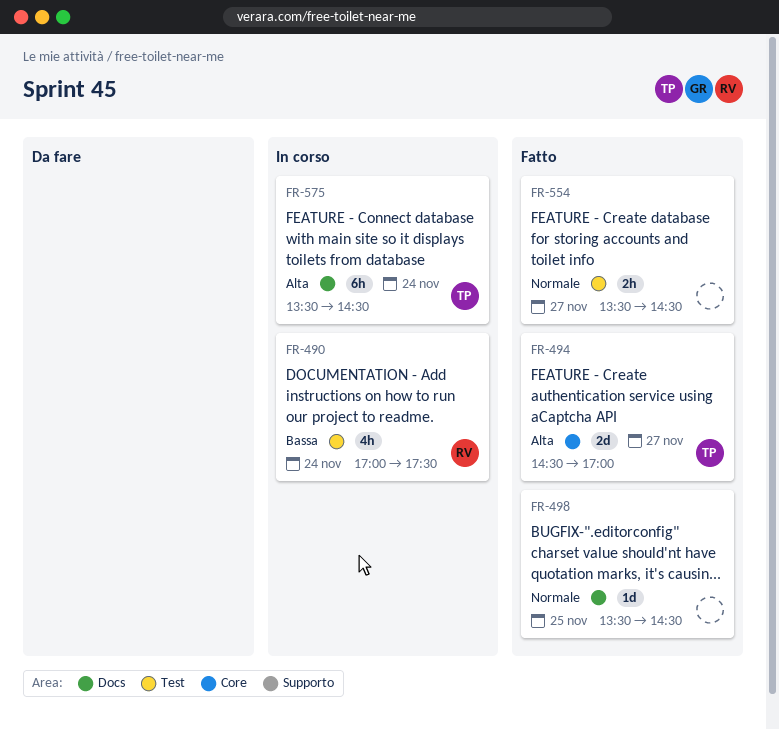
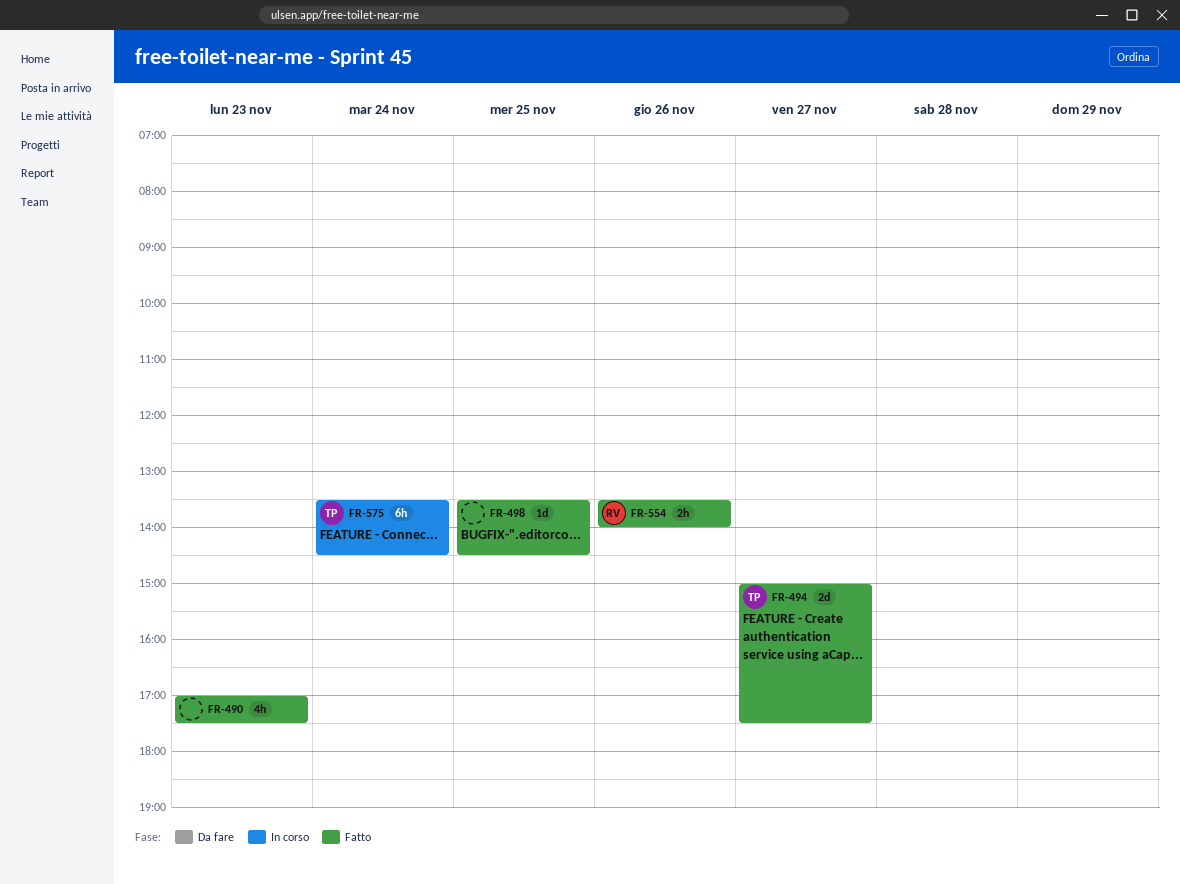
FR-490, status: In corso -> Fatto
FR-490, owner: RV -> none
FR-490, day: Nov 24 -> Nov 23
FR-494, begins: 14:30 -> 15:00
FR-494, ends: 17:00 -> 17:30
FR-554, owner: none -> RV
FR-554, day: Nov 27 -> Nov 26
FR-554, ends: 14:30 -> 14:00

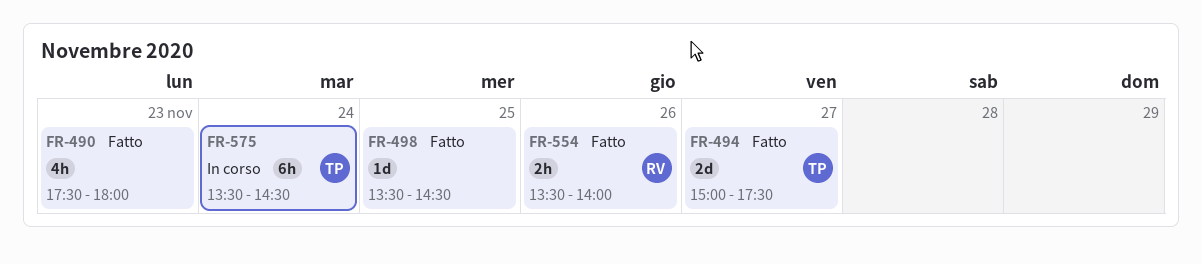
FR-490, begins: 17:00 -> 17:30
FR-490, ends: 17:30 -> 18:00

